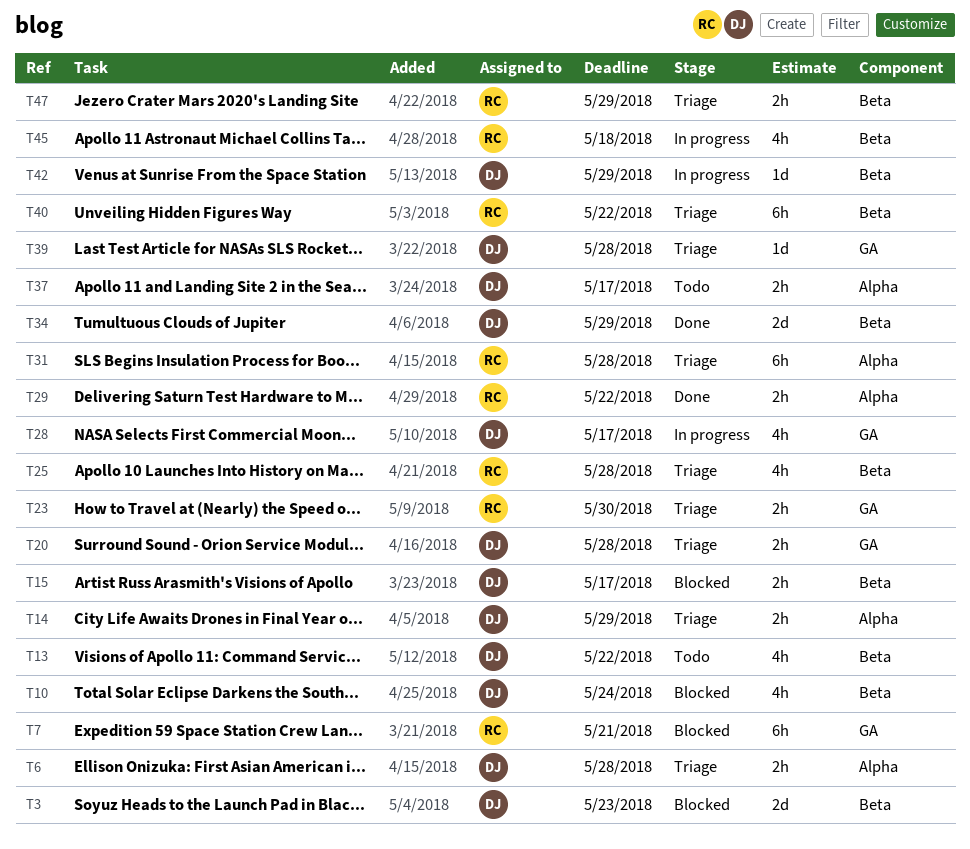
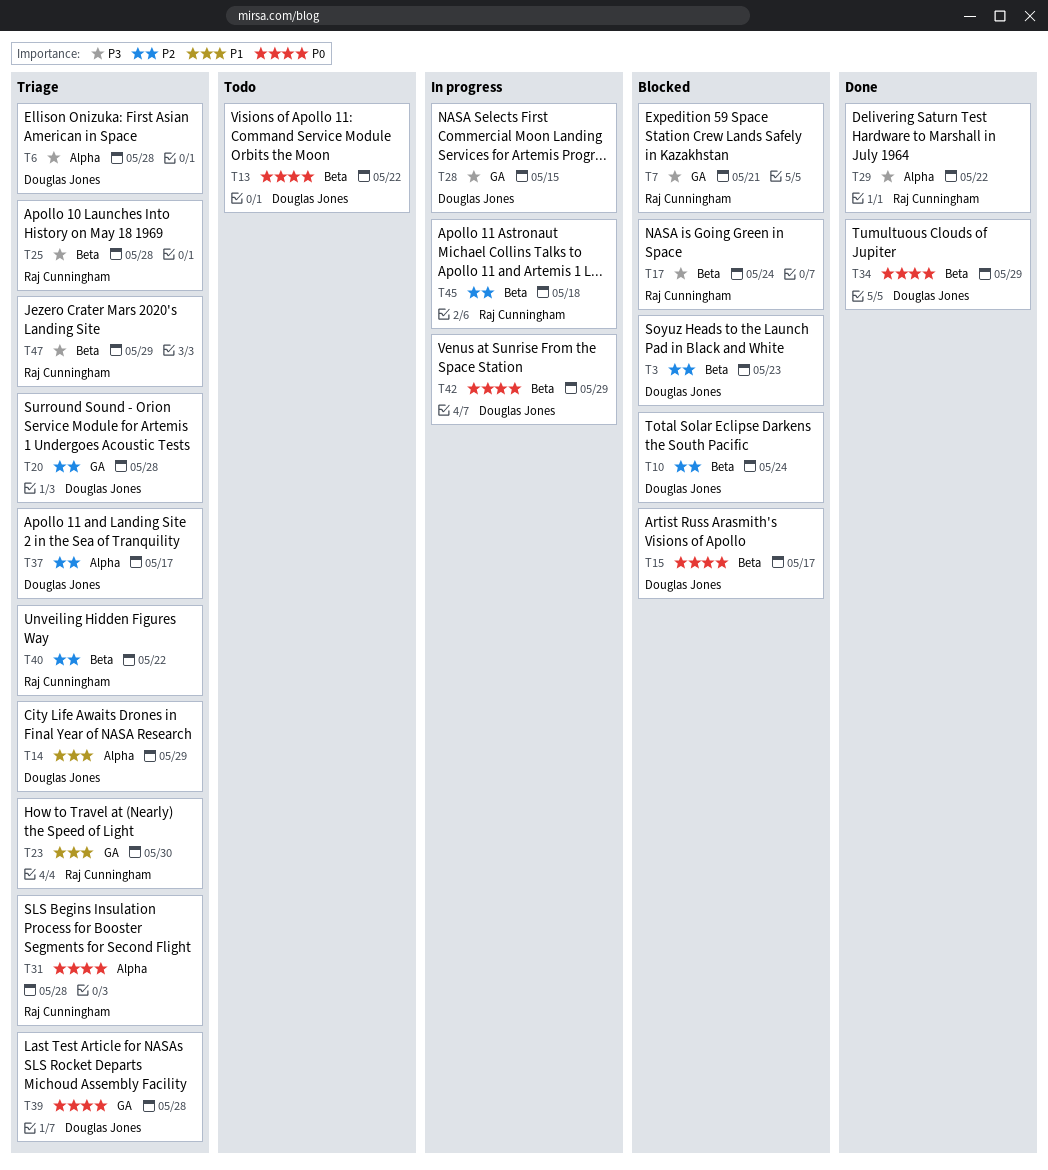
T17: none -> present
T28, due: May 17 -> May 15
T37, status: Todo -> Triage

